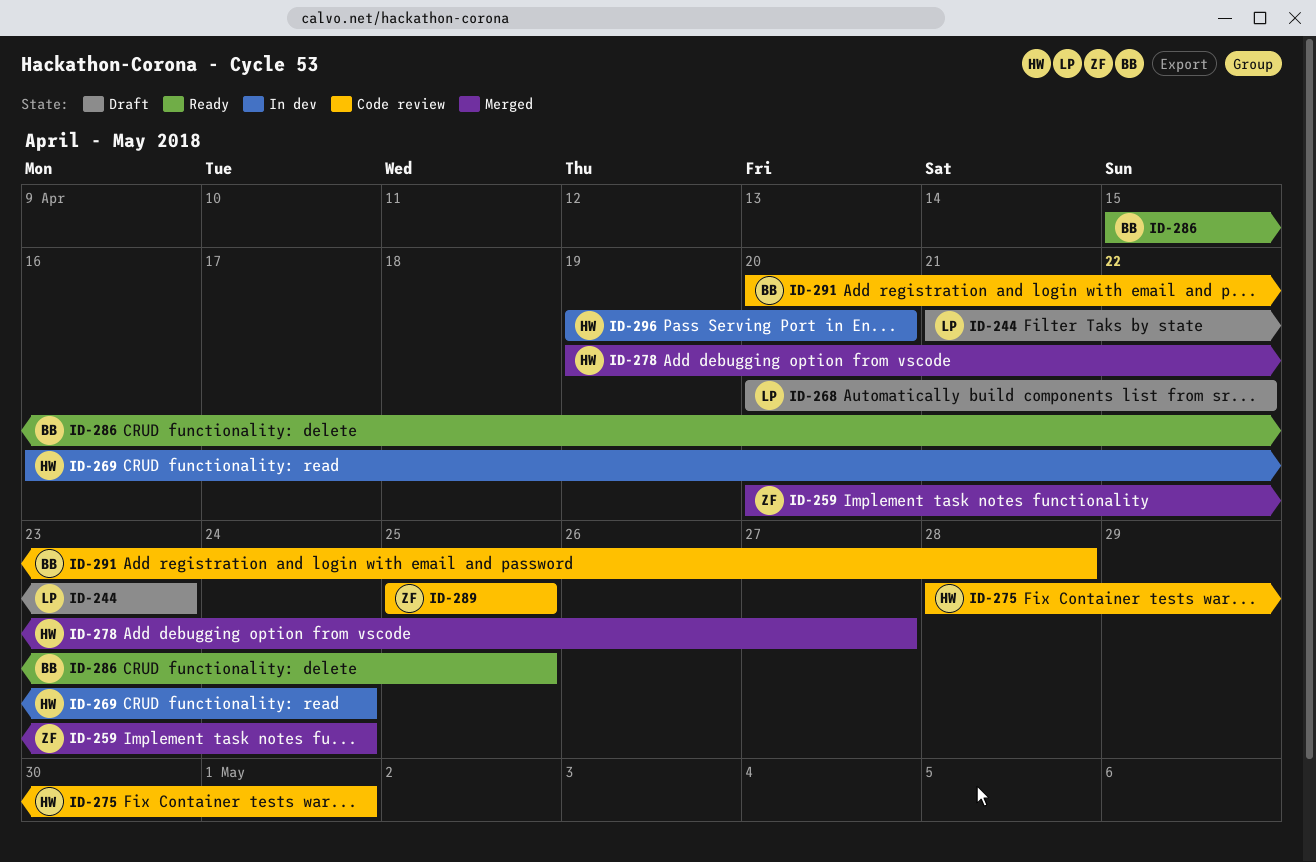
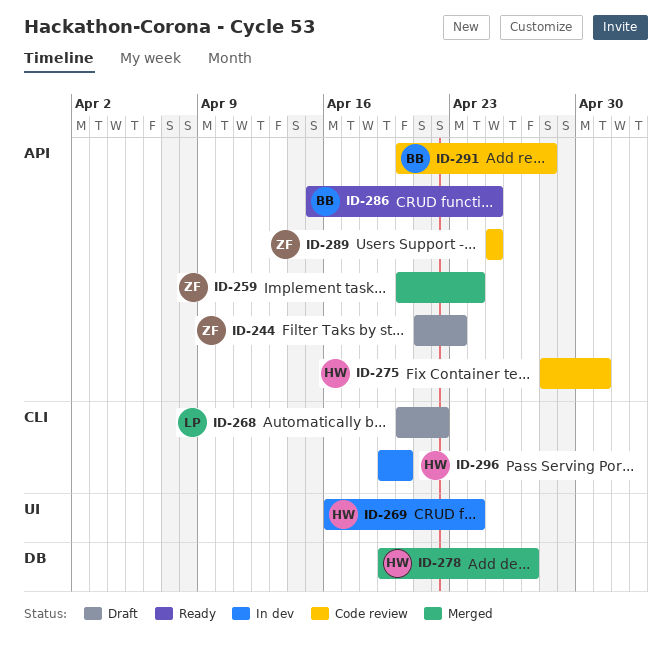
ID-244, owner: LP -> ZF

